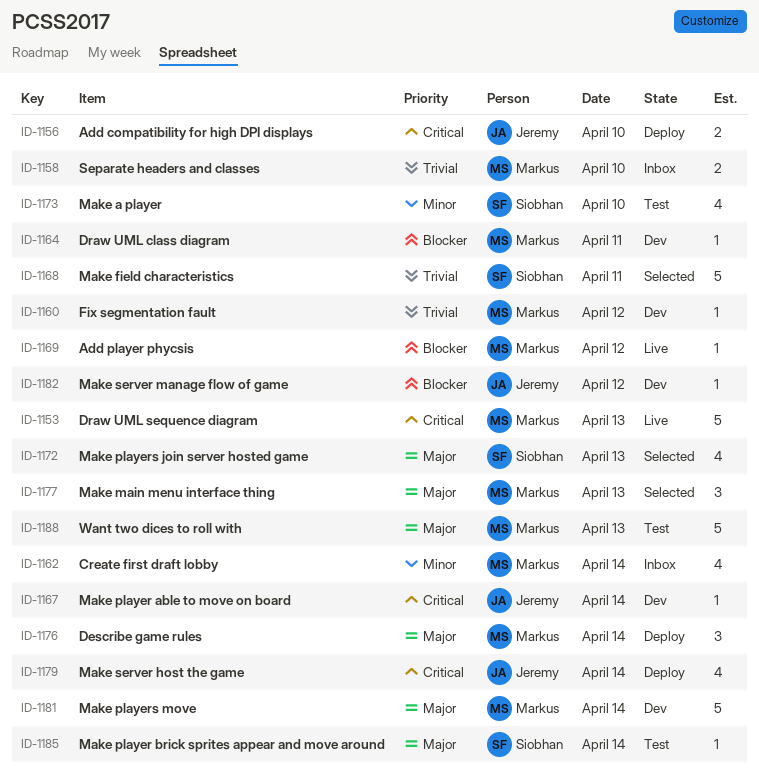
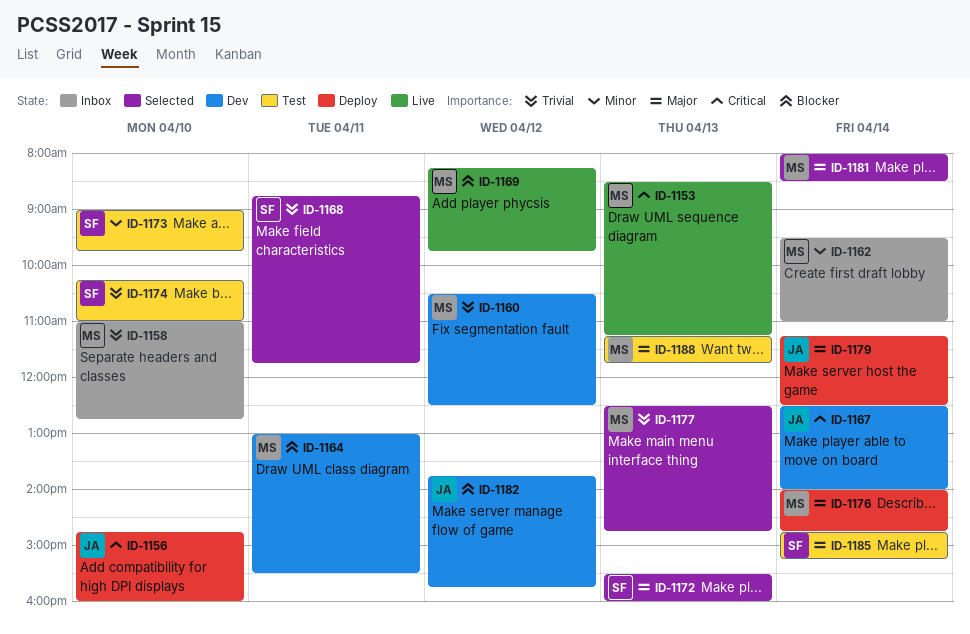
ID-1174: none -> present
ID-1177, priority: Major -> Trivial
ID-1179, priority: Critical -> Major
ID-1181, status: Dev -> Selected

